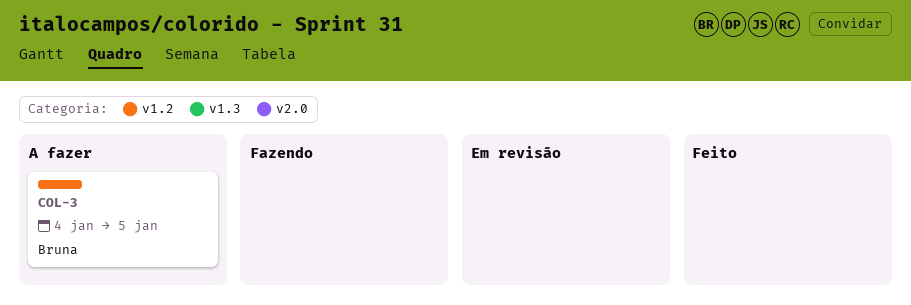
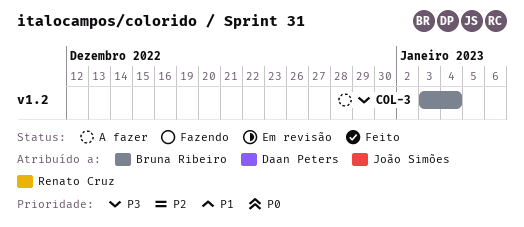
COL-3, start: Jan 4 -> Jan 3
COL-3, due: Jan 5 -> Jan 4

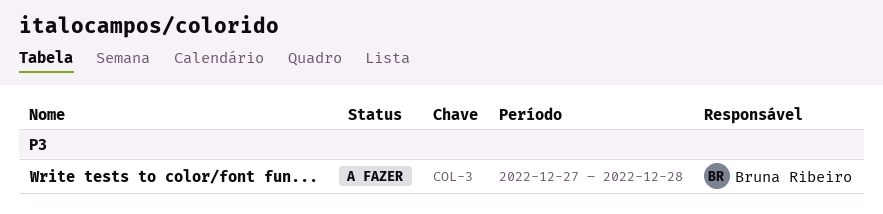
COL-3, start: Jan 3 -> Dec 27
COL-3, due: Jan 4 -> Dec 28

